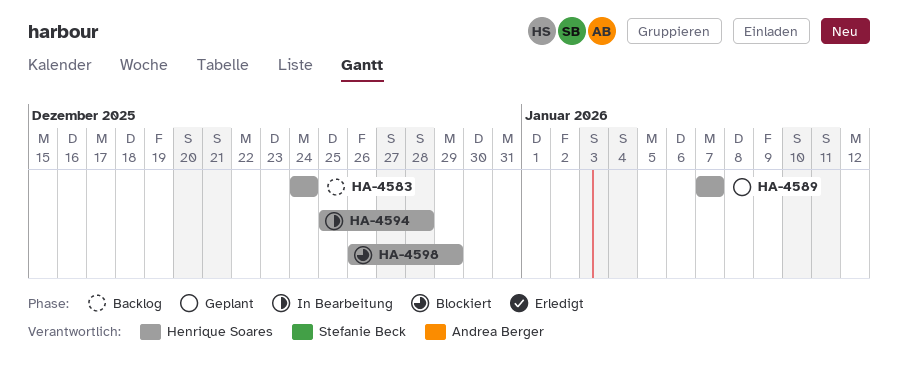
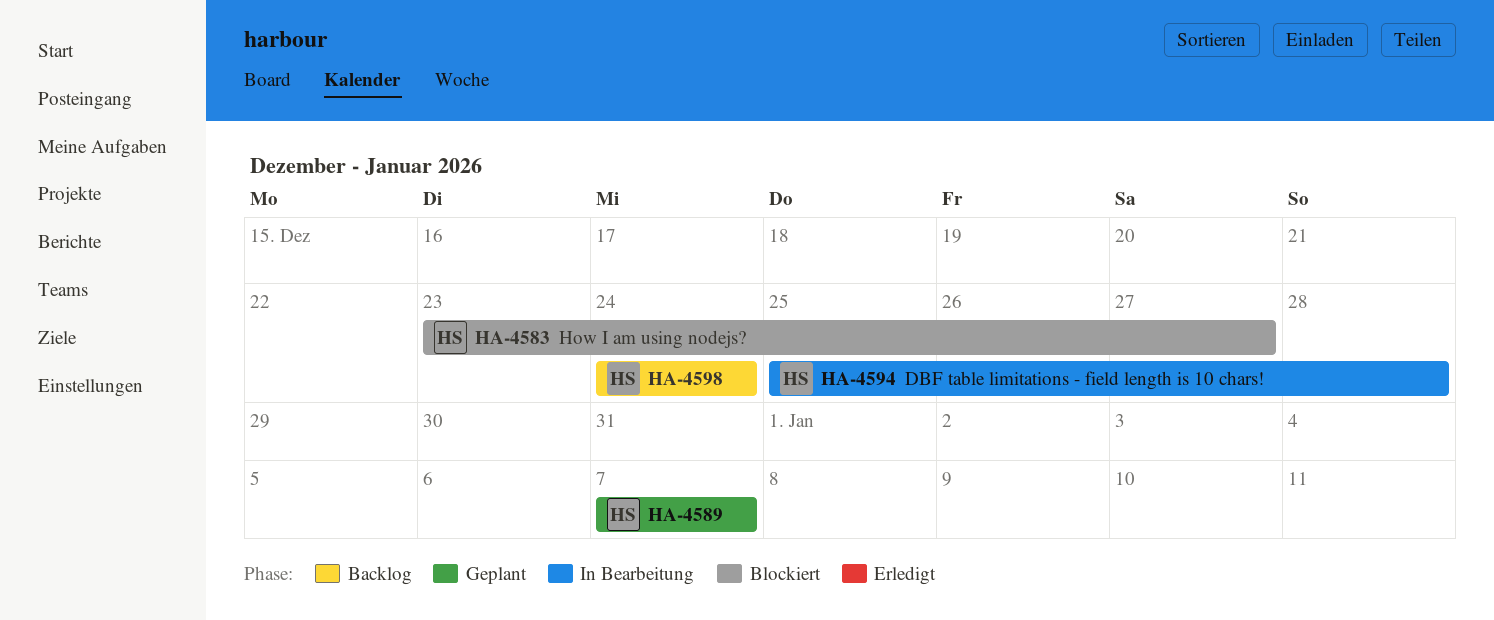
HA-4583, status: Backlog -> Blockiert
HA-4583, start: Dec 24 -> Dec 23
HA-4583, due: Dec 24 -> Dec 27
HA-4598, status: Blockiert -> Backlog
HA-4598, start: Dec 26 -> Dec 24
HA-4598, due: Dec 29 -> Dec 24

